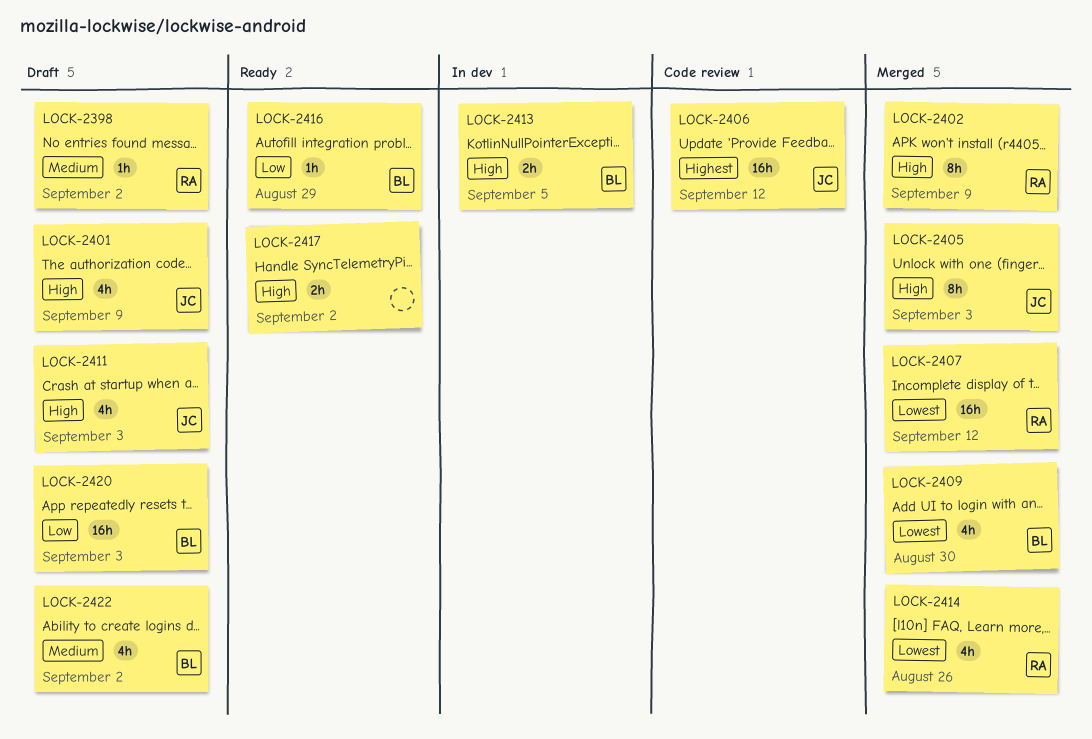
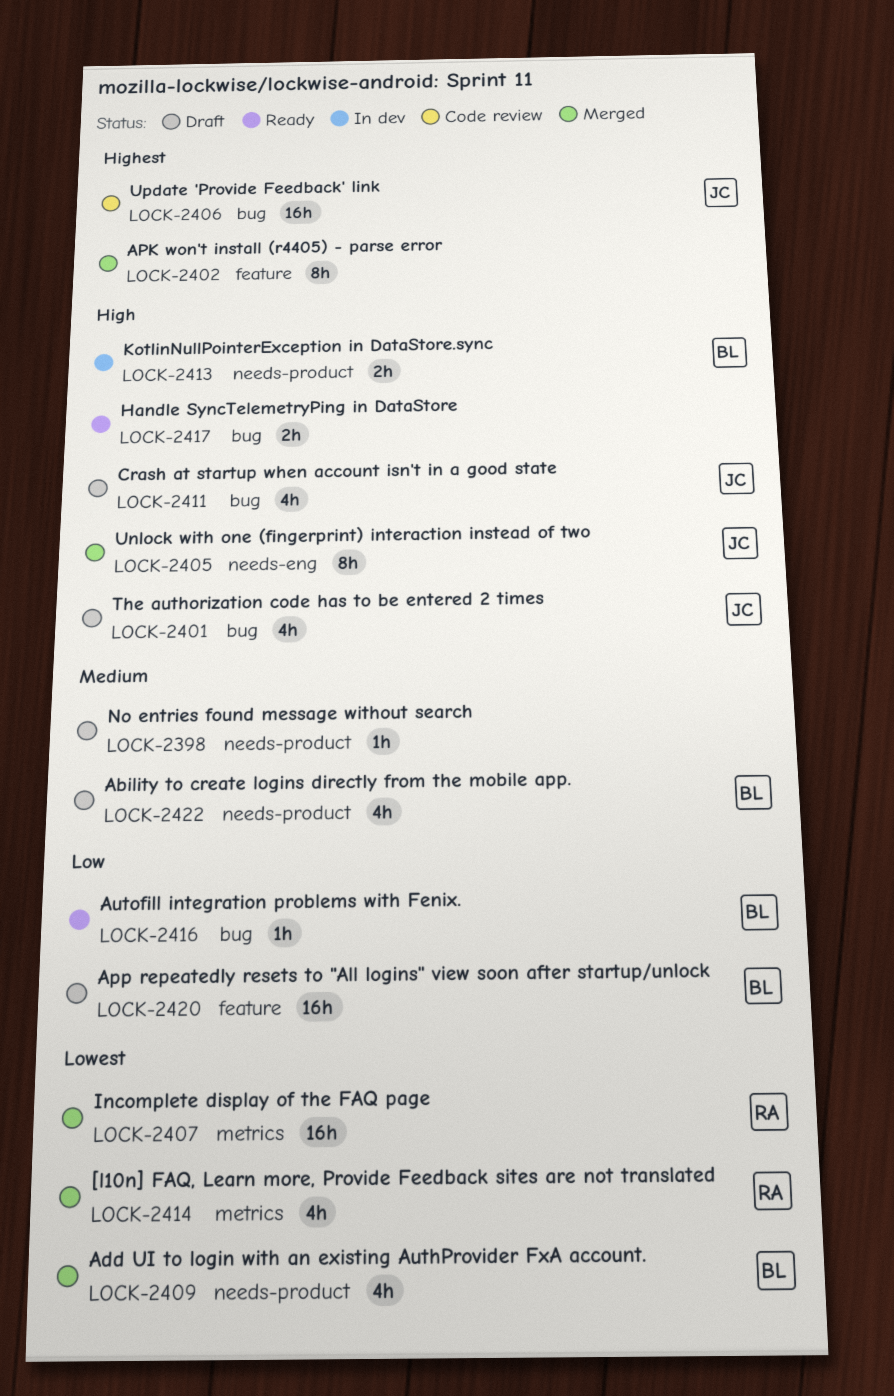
LOCK-2398, owner: RA -> none
LOCK-2402, owner: RA -> none
LOCK-2402, priority: High -> Highest

